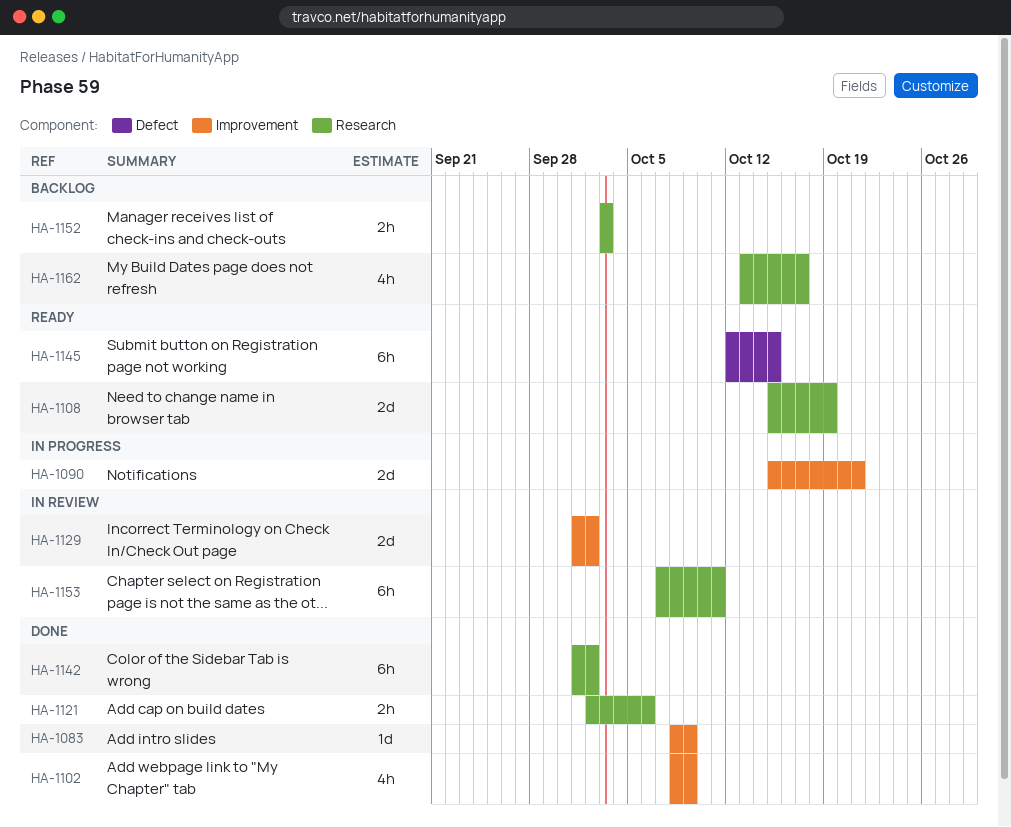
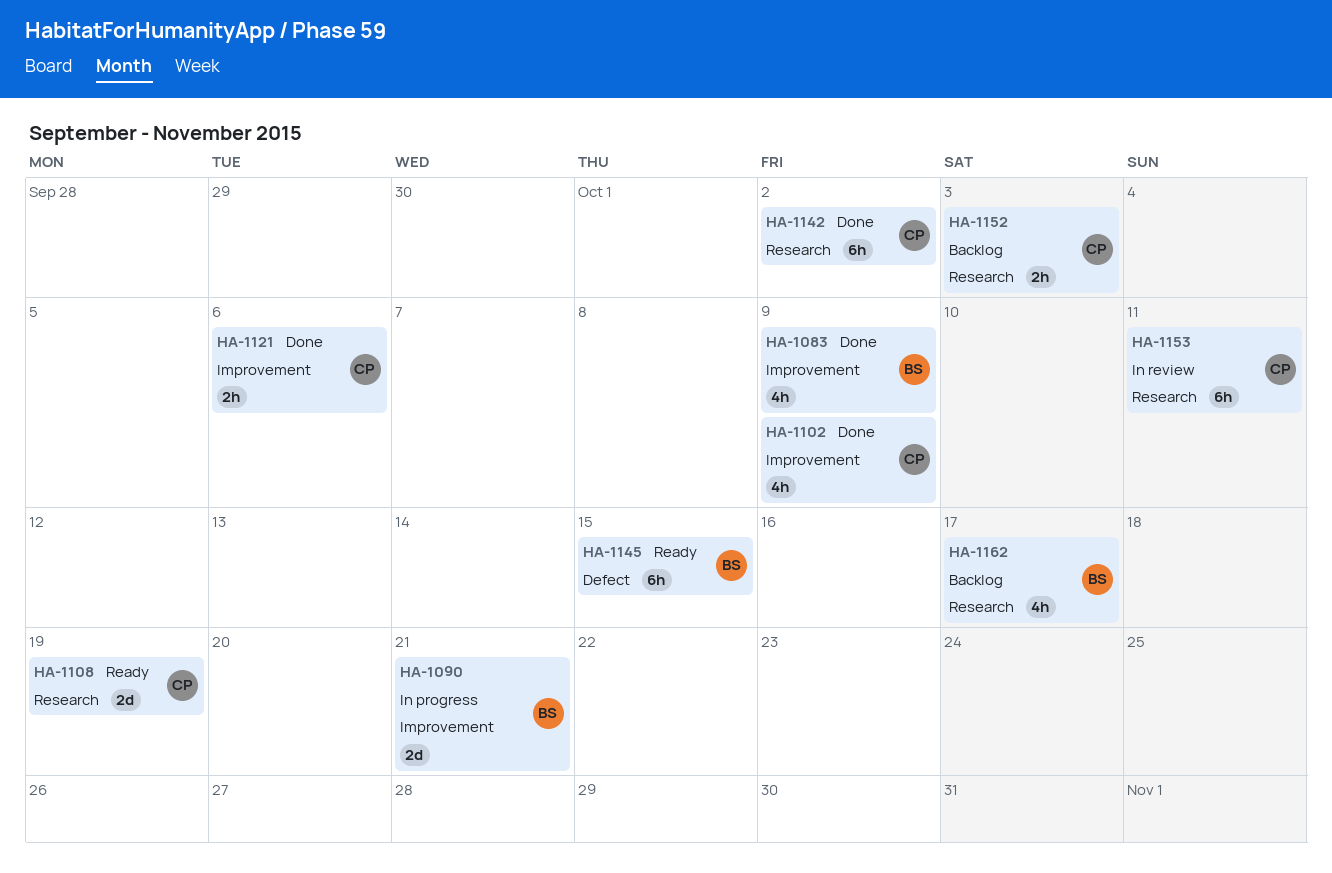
HA-1083, estimate: 1d -> 4h
HA-1121, label: Research -> Improvement
HA-1129: present -> none

